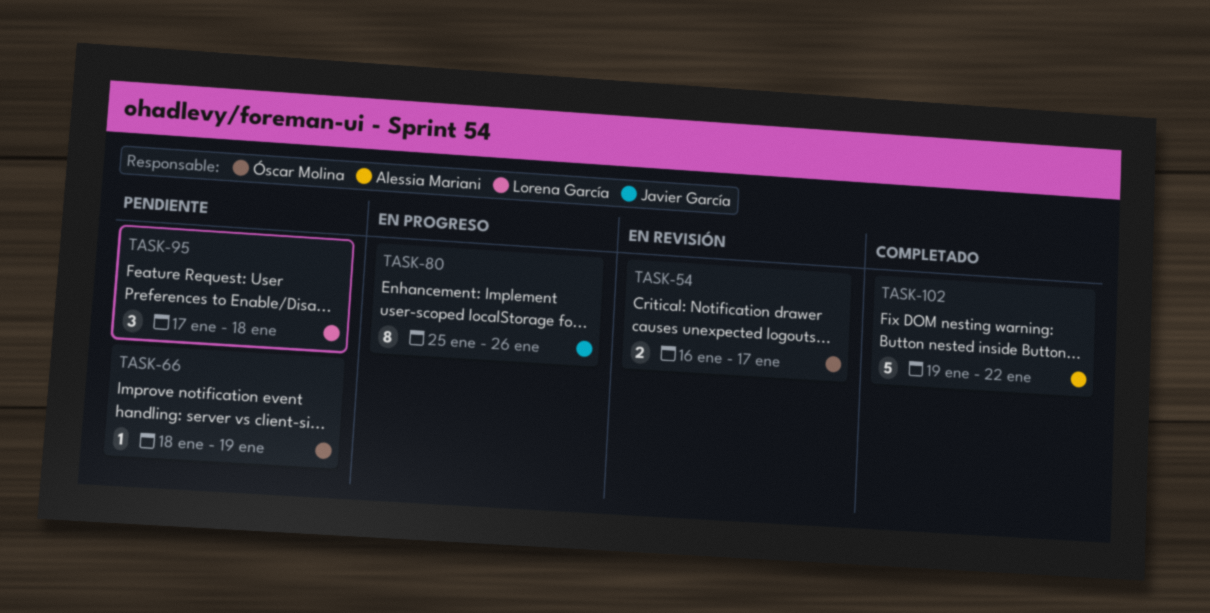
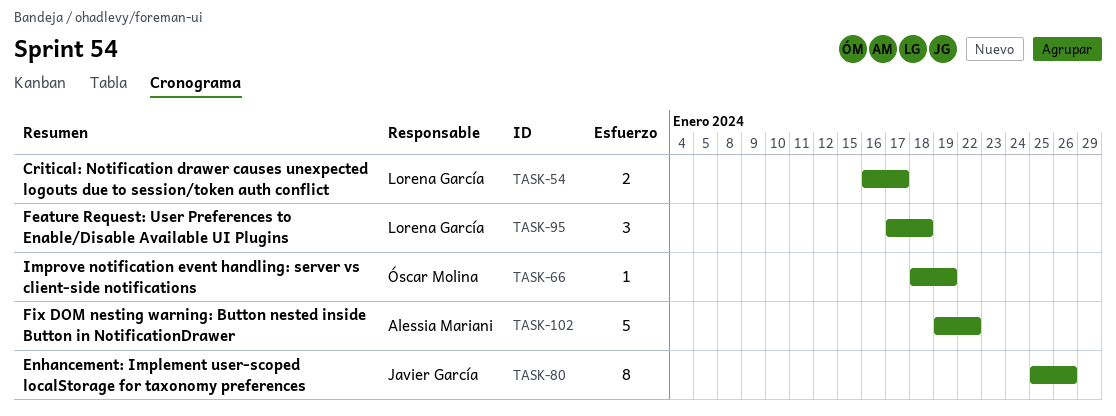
TASK-54, owner: Óscar Molina -> Lorena García

